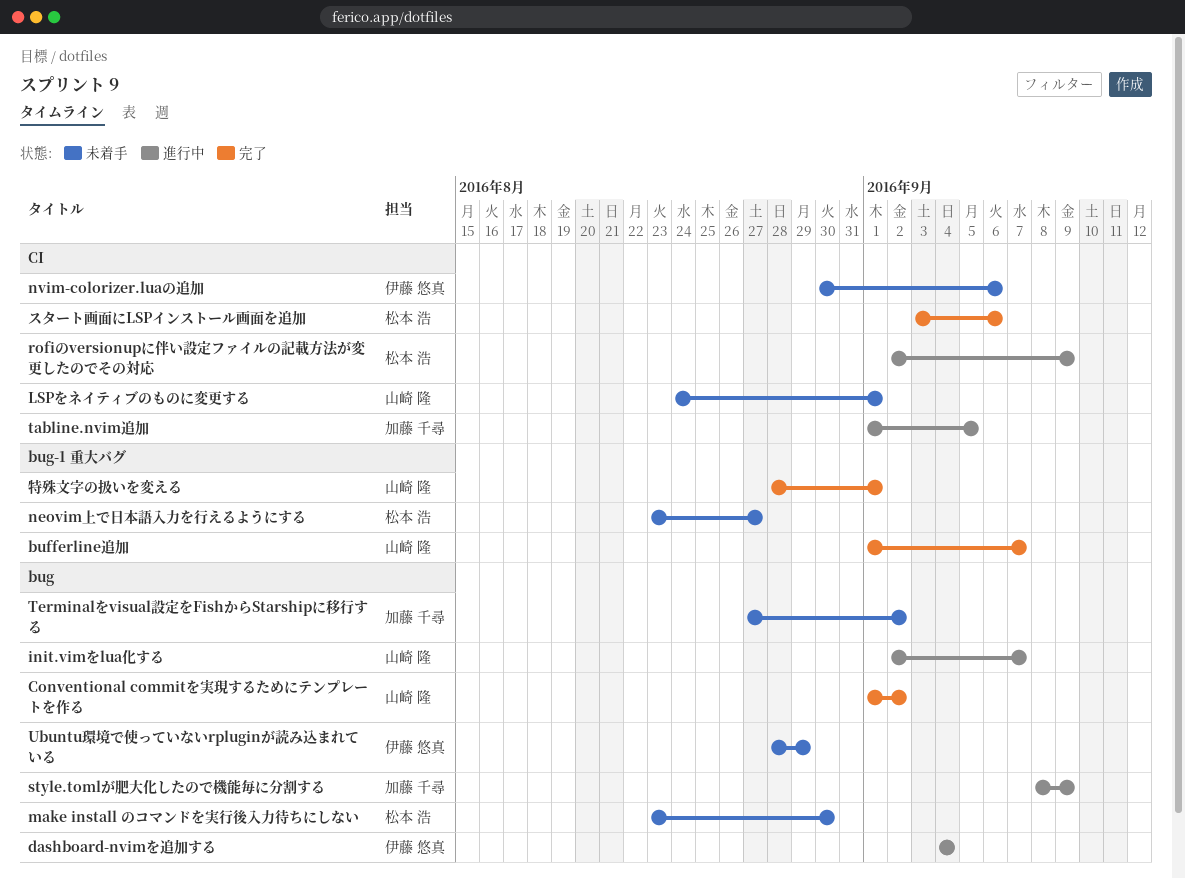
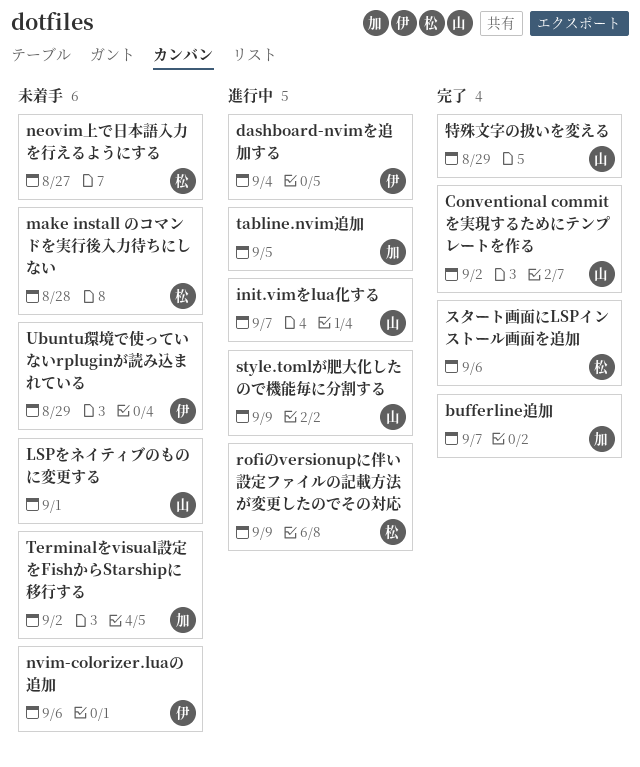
bufferline追加, owner: 山崎 隆 -> 加藤 千尋
make install のコマンドを実行後入力待ちにしない, due: Aug 30 -> Aug 28
style.tomlが肥大化したので機能毎に分割する, owner: 加藤 千尋 -> 山崎 隆
特殊文字の扱いを変える, due: Sep 1 -> Aug 29

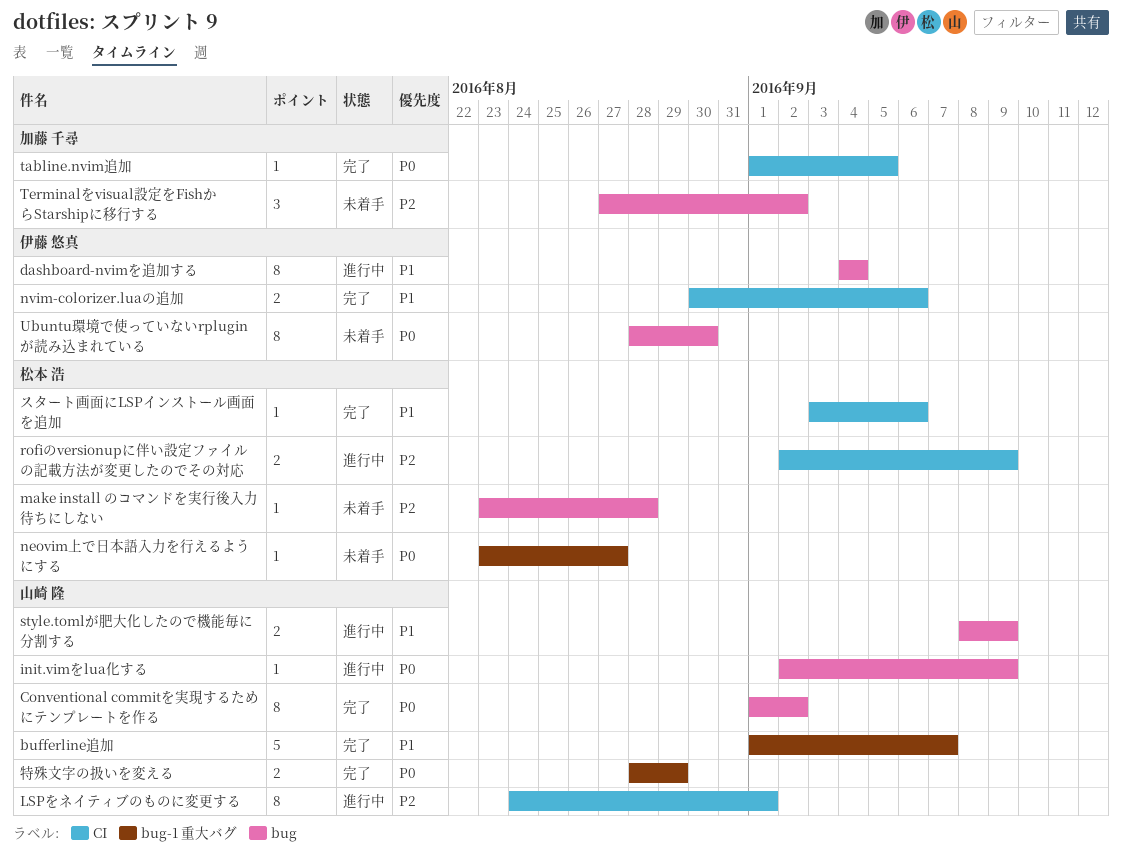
bufferline追加, owner: 加藤 千尋 -> 山崎 隆
init.vimをlua化する, due: Sep 7 -> Sep 9
LSPをネイティブのものに変更する, status: 未着手 -> 進行中
nvim-colorizer.luaの追加, status: 未着手 -> 完了
tabline.nvim追加, status: 進行中 -> 完了
Ubuntu環境で使っていないrpluginが読み込まれている, due: Aug 29 -> Aug 30

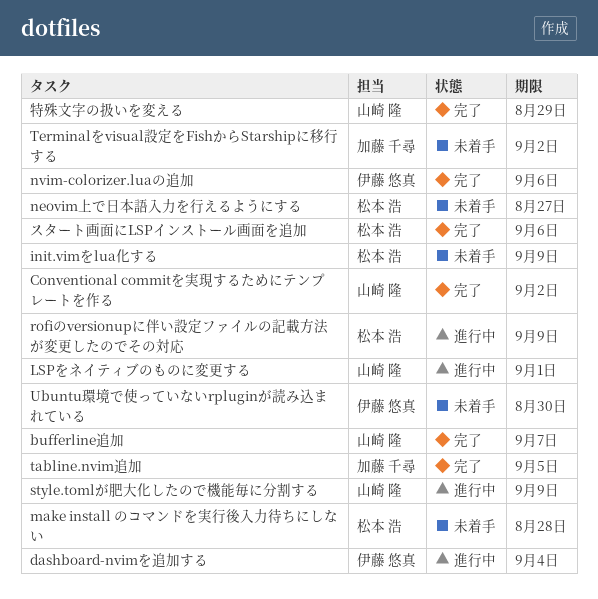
init.vimをlua化する, status: 進行中 -> 未着手
init.vimをlua化する, owner: 山崎 隆 -> 松本 浩

